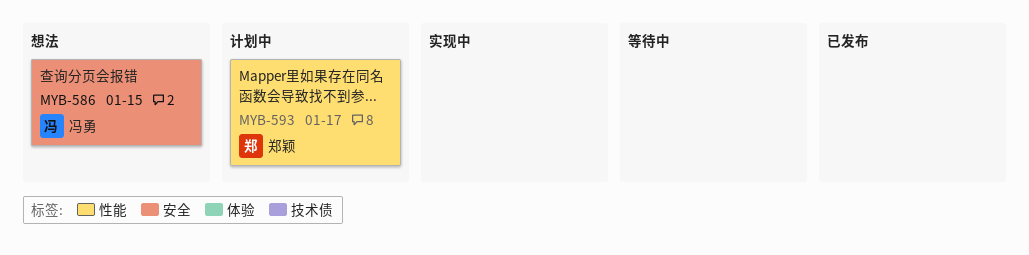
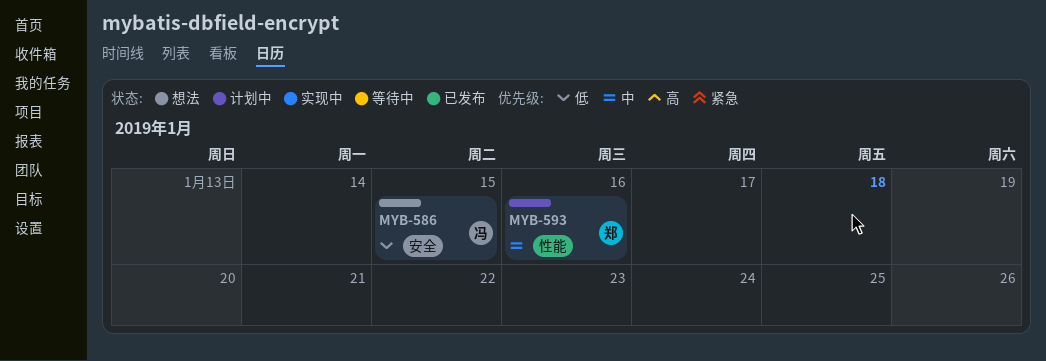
MYB-593, due: Jan 17 -> Jan 16

